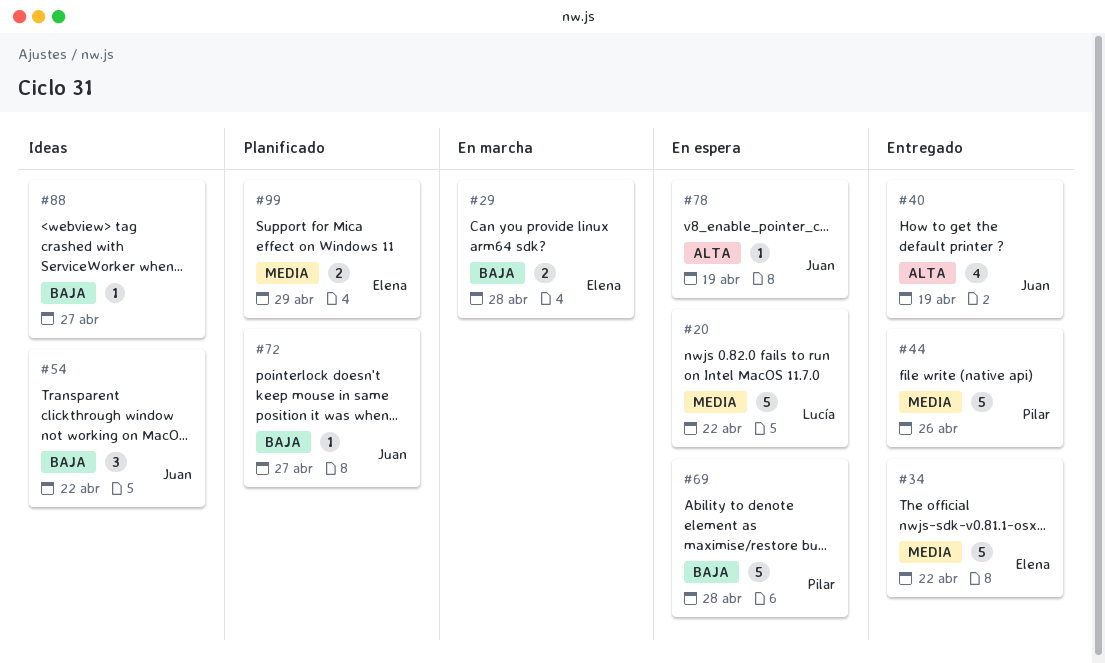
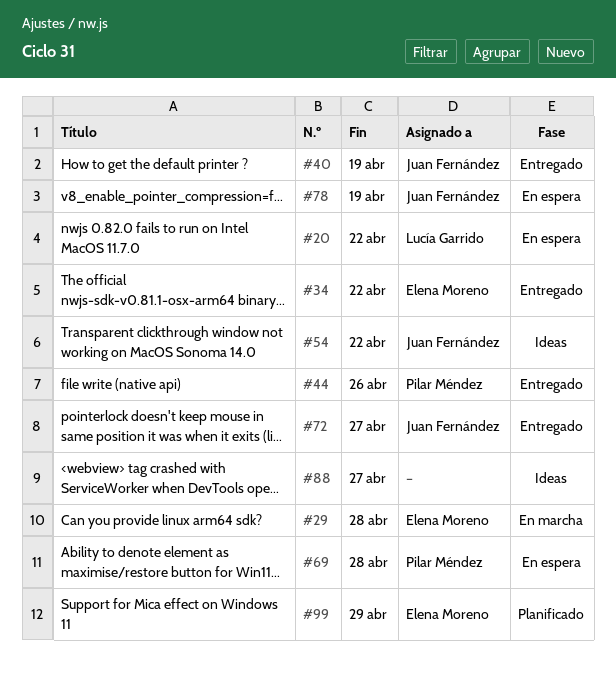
#72, status: Planificado -> Entregado

